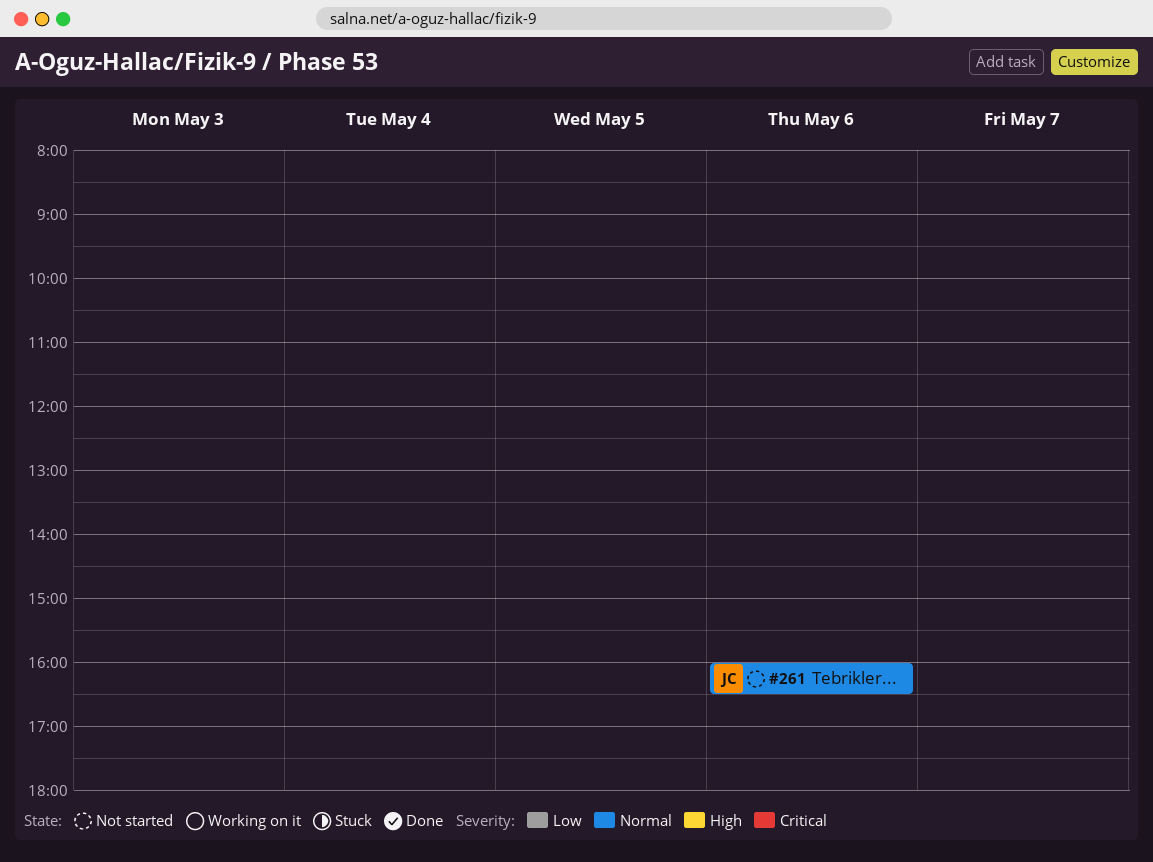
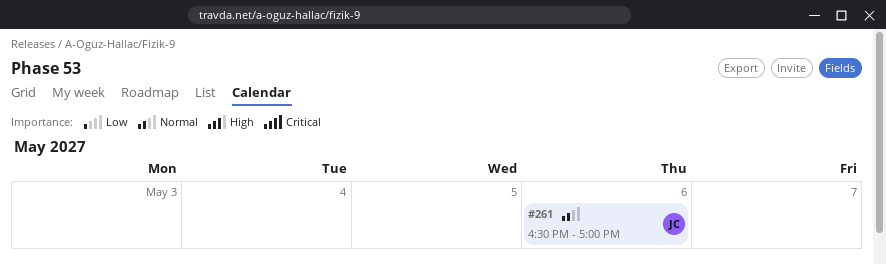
#261, begins: 16:00 -> 16:30
#261, ends: 16:30 -> 17:00

